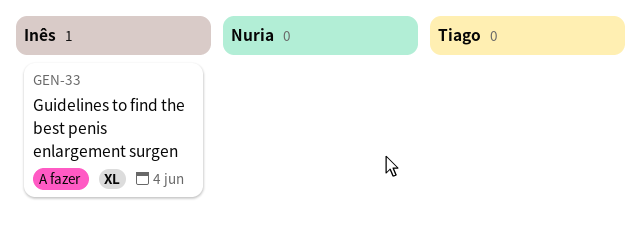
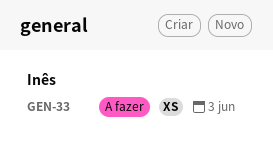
GEN-33, estimate: XL -> XS
GEN-33, due: Jun 4 -> Jun 3

